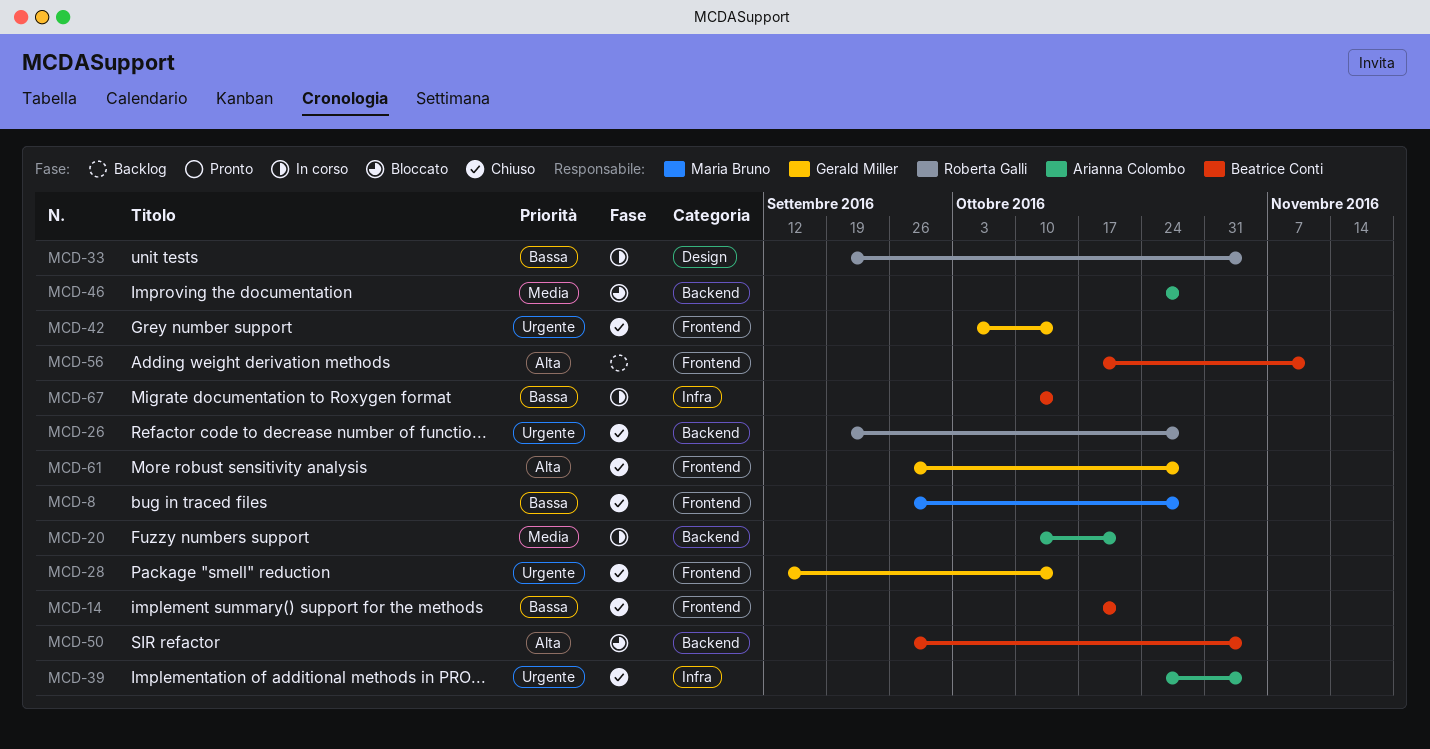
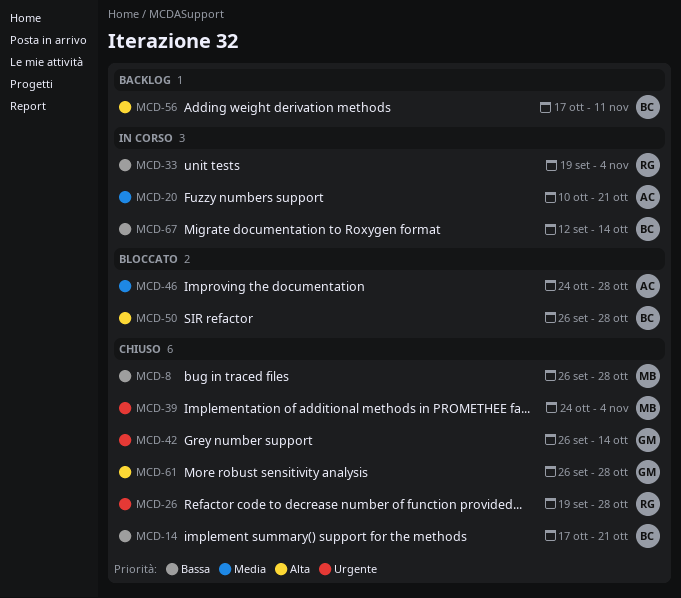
MCD-28: present -> none
MCD-39, owner: Arianna Colombo -> Maria Bruno
MCD-42, start: Oct 3 -> Sep 26
MCD-50, due: Nov 4 -> Oct 28
MCD-67, start: Oct 10 -> Sep 12

